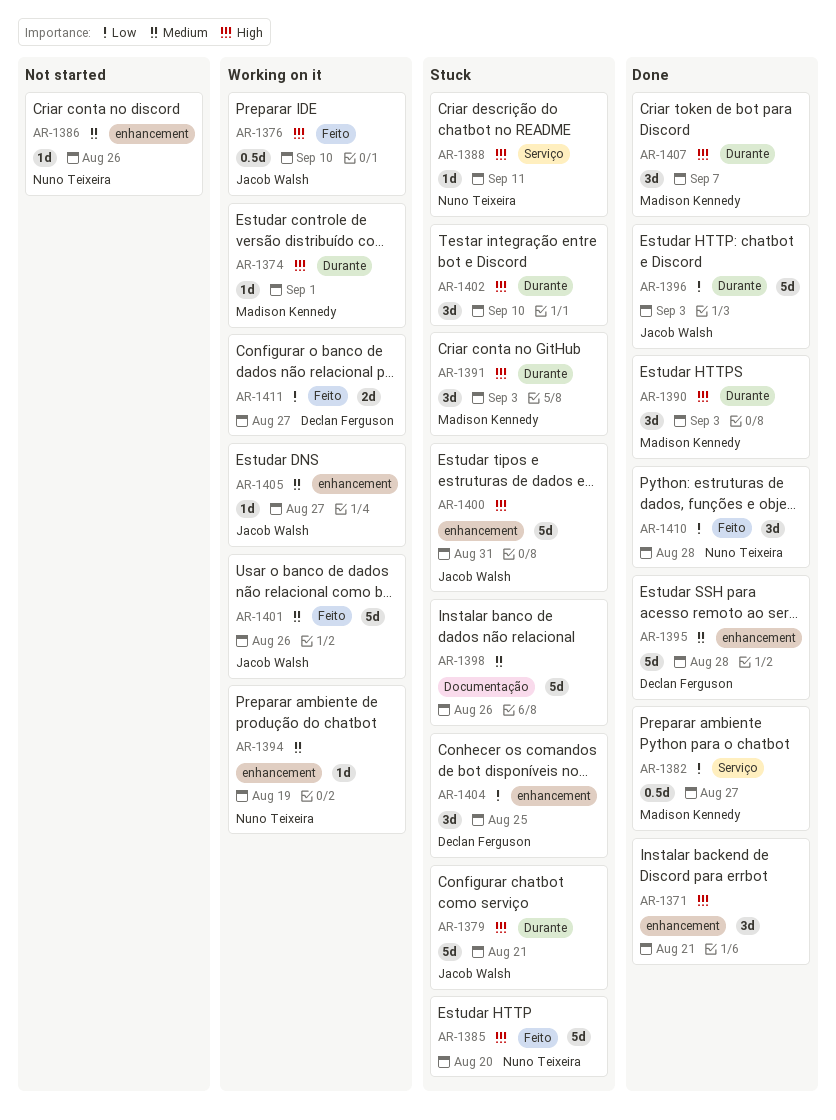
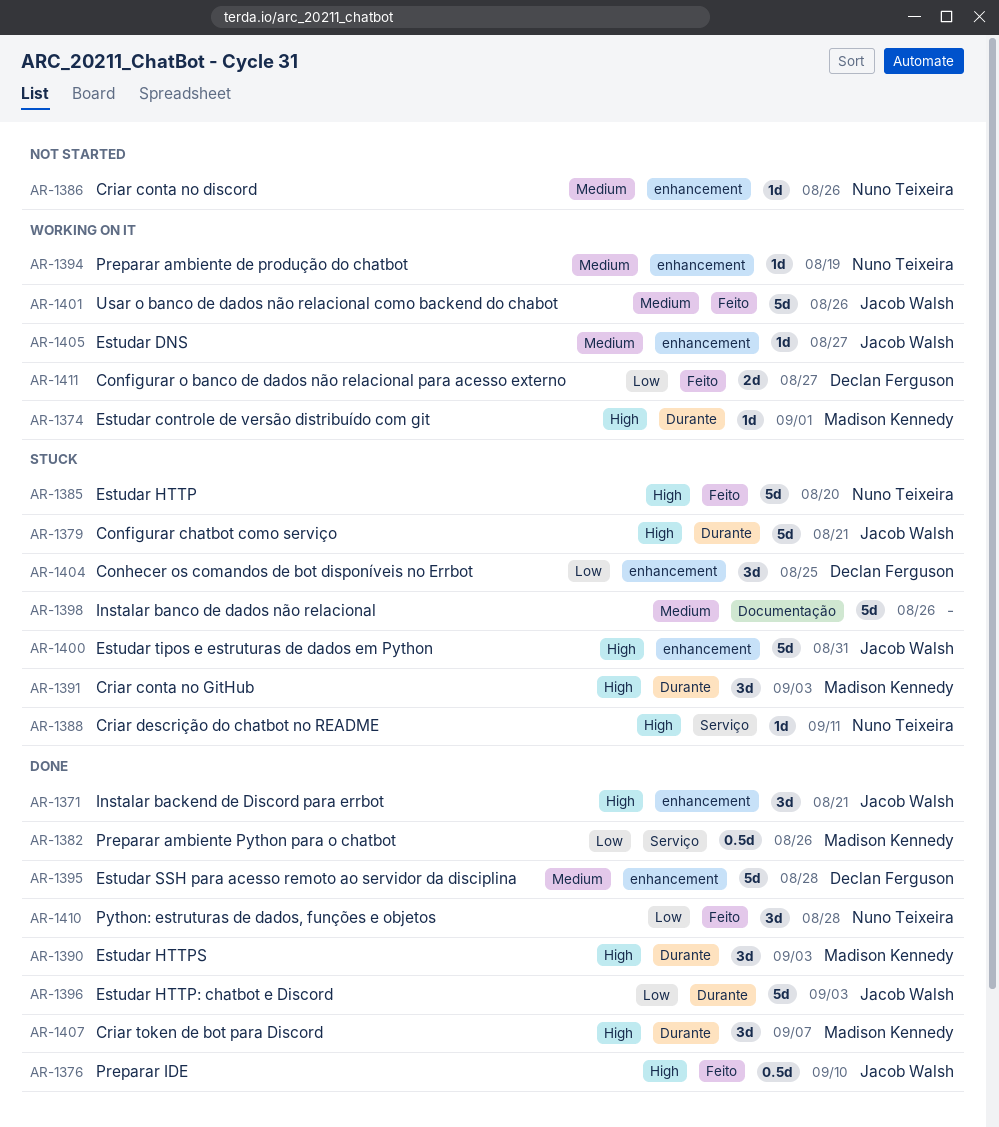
AR-1371, owner: none -> Jacob Walsh
AR-1376, status: Working on it -> Done
AR-1382, due: Aug 27 -> Aug 26
AR-1402: present -> none

